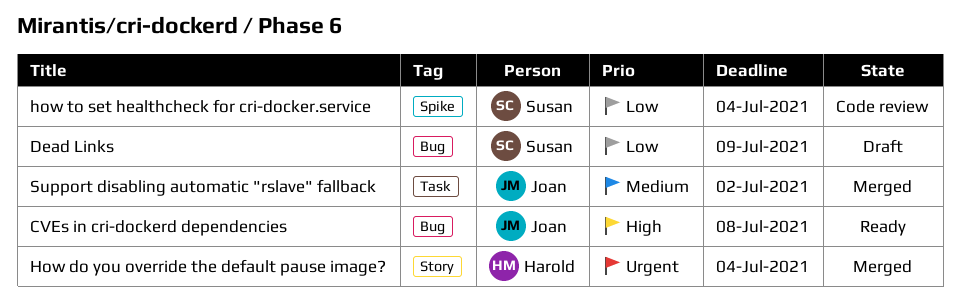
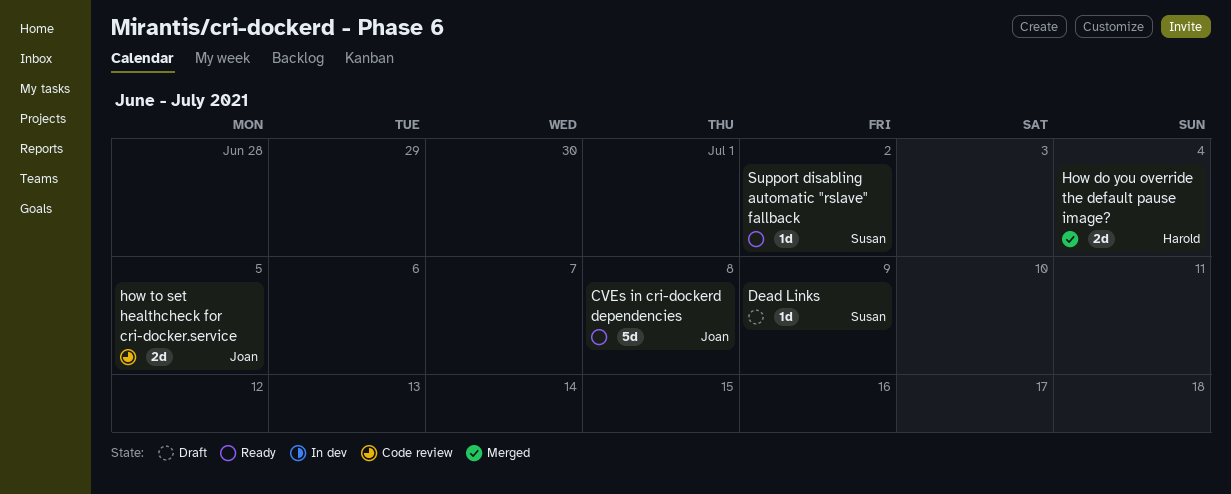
how to set healthcheck for cri-docker.service, owner: Susan -> Joan
how to set healthcheck for cri-docker.service, due: Jul 4 -> Jul 5
Support disabling automatic "rslave" fallback, status: Merged -> Ready
Support disabling automatic "rslave" fallback, owner: Joan -> Susan

